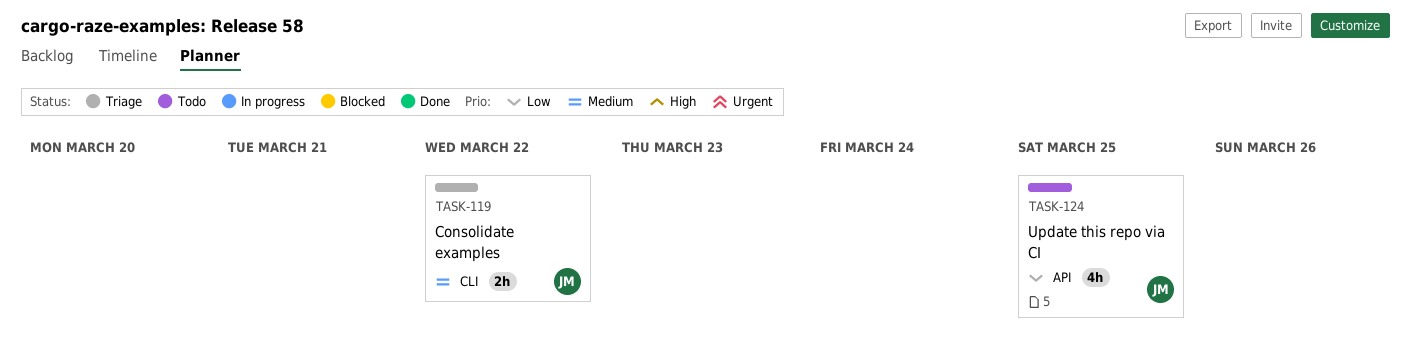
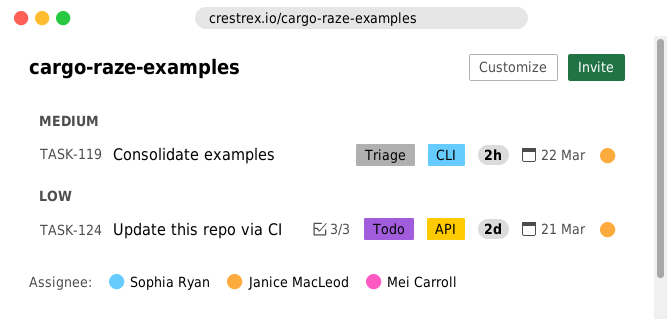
TASK-124, estimate: 4h -> 2d
TASK-124, due: Mar 25 -> Mar 21

